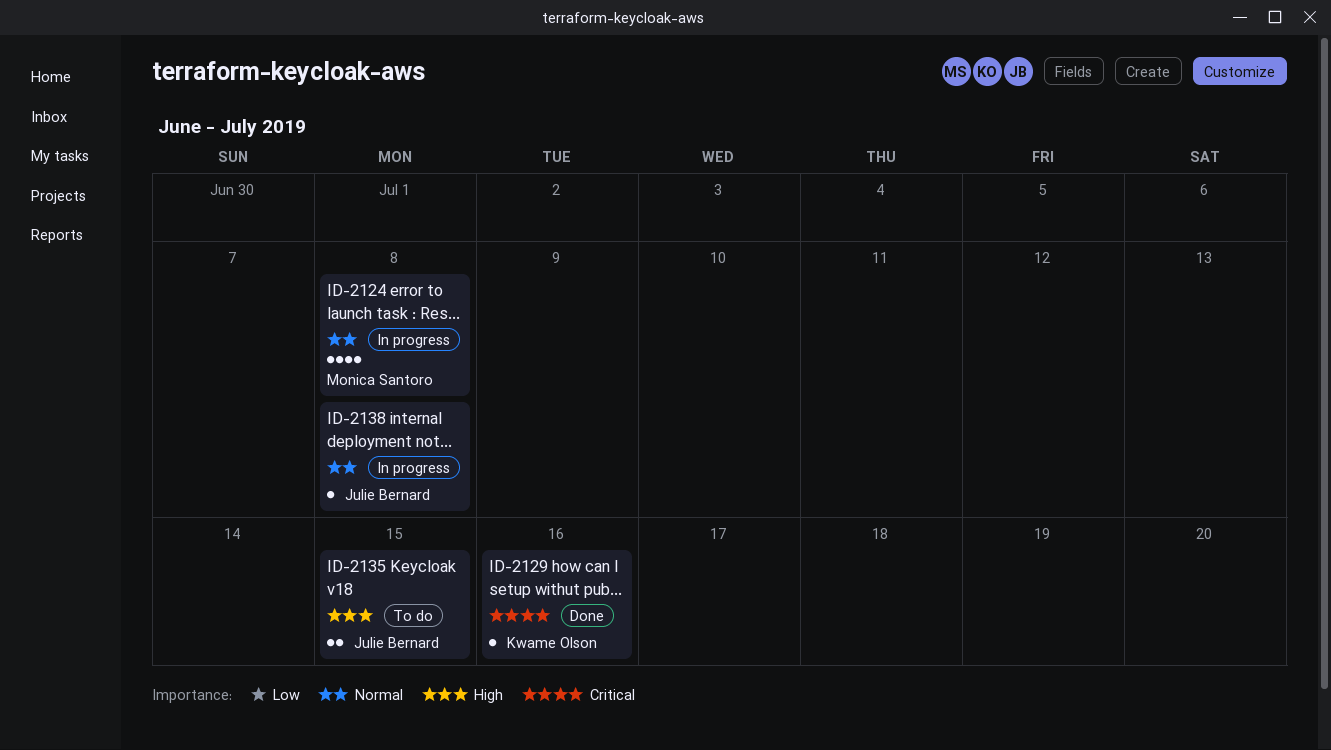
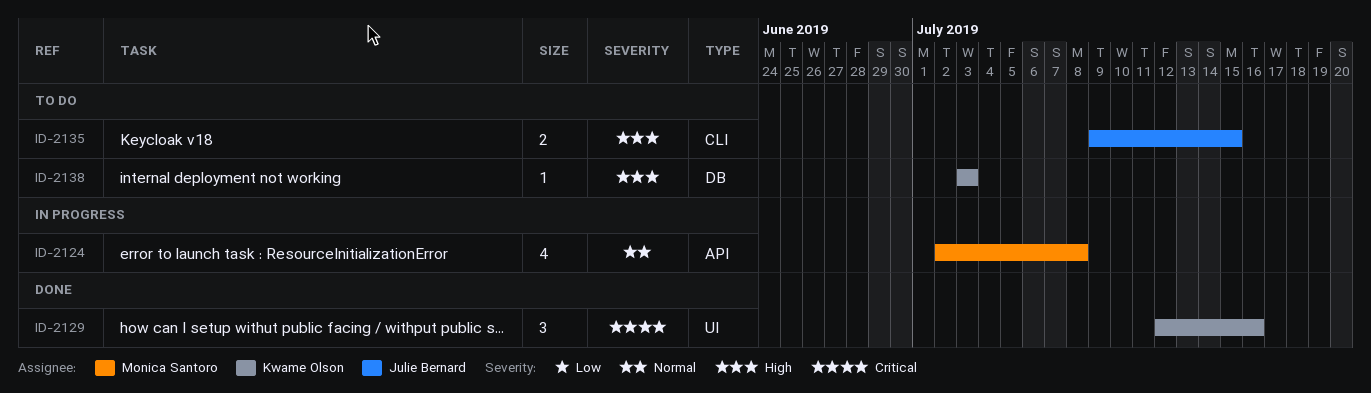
ID-2129, estimate: 1 -> 3
ID-2138, status: In progress -> To do
ID-2138, owner: Julie Bernard -> Kwame Olson
ID-2138, priority: Normal -> High
ID-2138, due: Jul 8 -> Jul 3

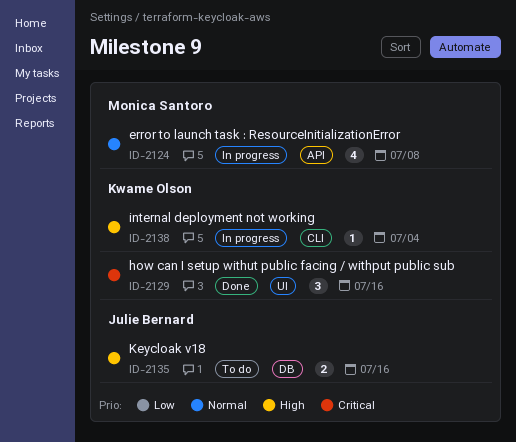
ID-2135, label: CLI -> DB
ID-2135, due: Jul 15 -> Jul 16
ID-2138, status: To do -> In progress
ID-2138, label: DB -> CLI
ID-2138, due: Jul 3 -> Jul 4

